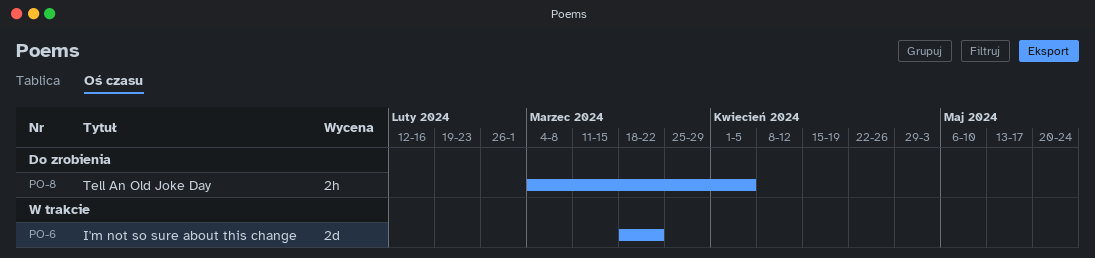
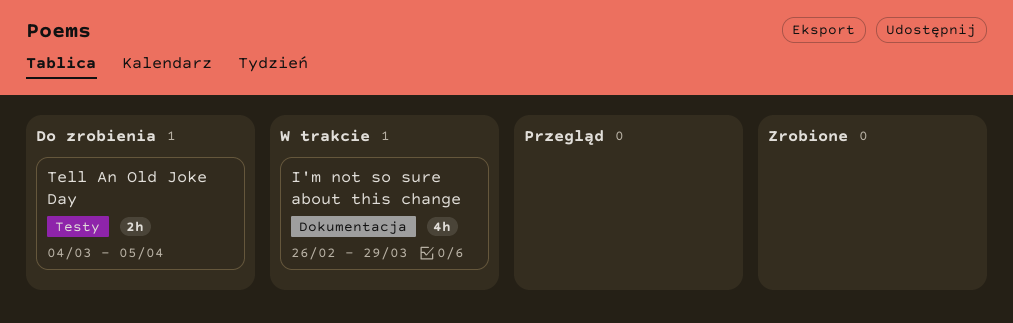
I'm not so sure about this change, estimate: 2d -> 4h
I'm not so sure about this change, start: Mar 18 -> Feb 26
I'm not so sure about this change, due: Mar 22 -> Mar 29

